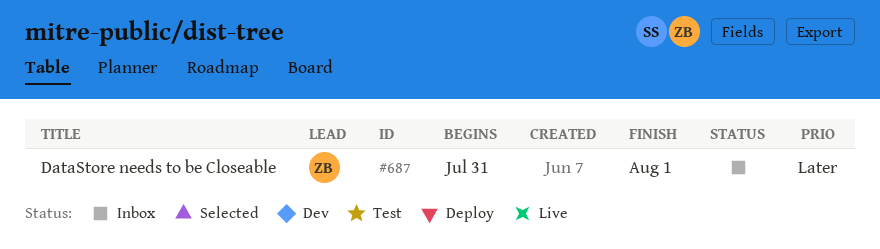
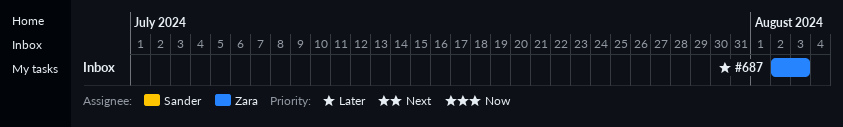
#687, start: Jul 31 -> Aug 2
#687, due: Aug 1 -> Aug 3

